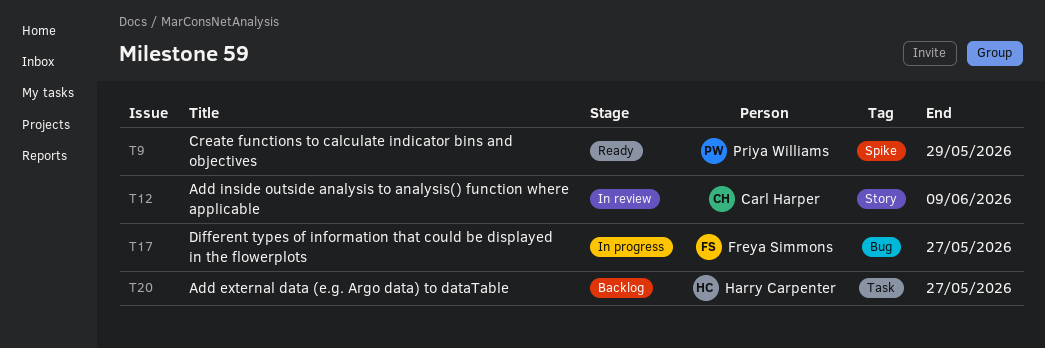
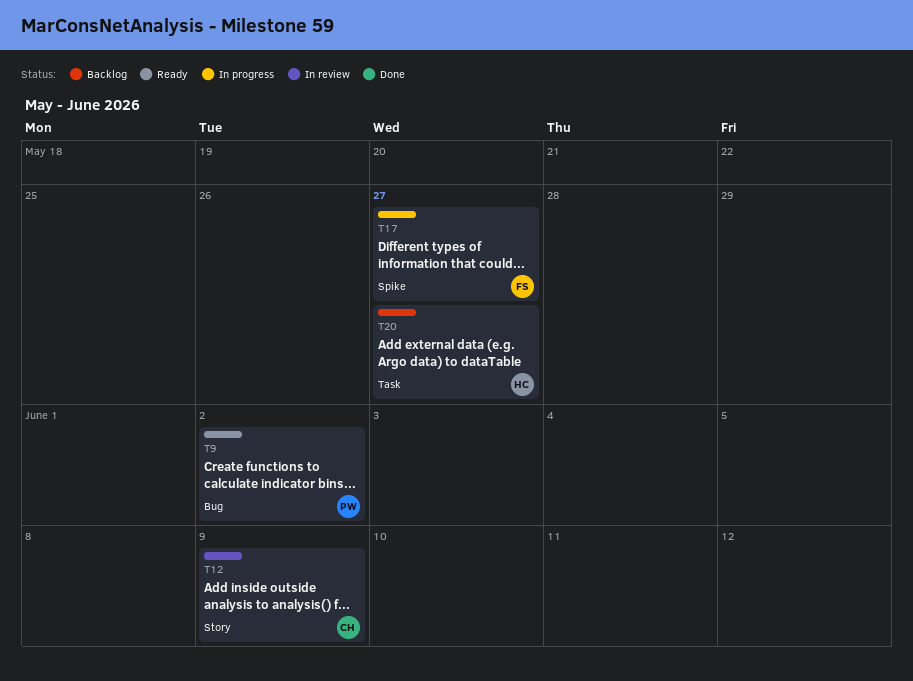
T9, label: Spike -> Bug
T9, due: May 29 -> Jun 2
T17, label: Bug -> Spike

